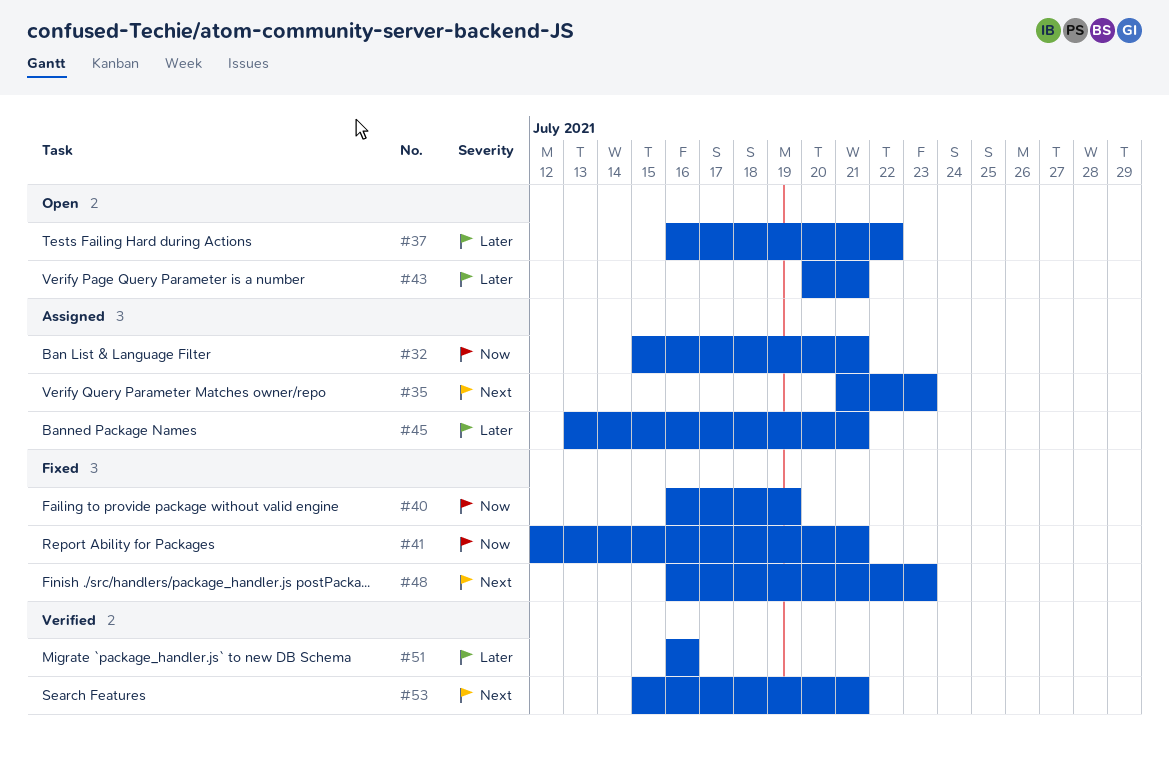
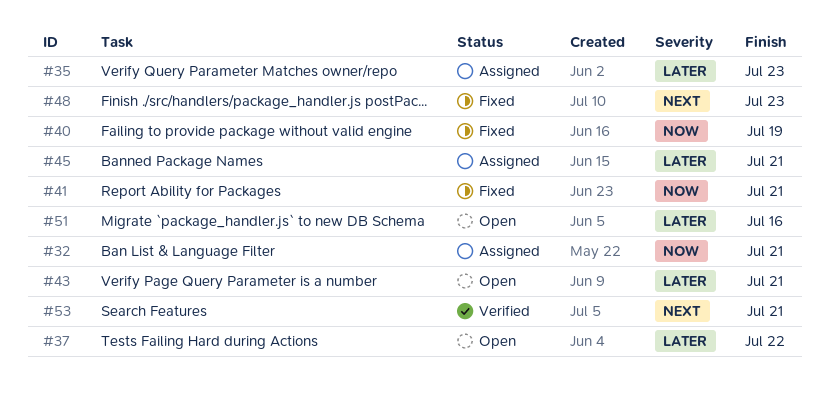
#35, priority: Next -> Later
#51, status: Verified -> Open

